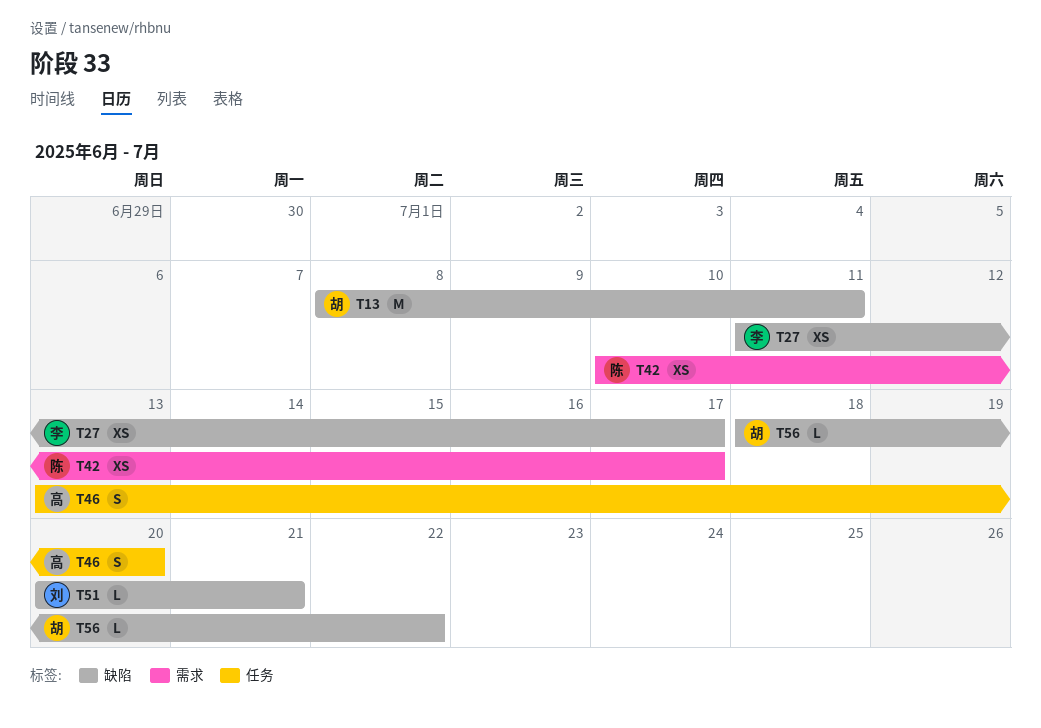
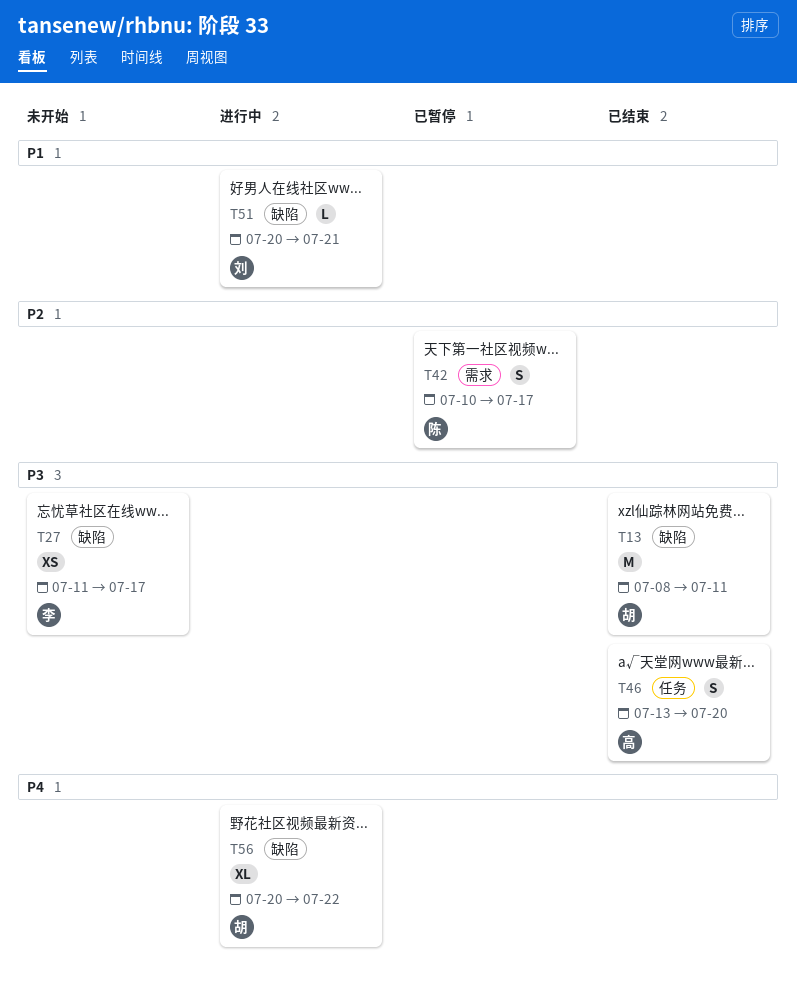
T42, estimate: XS -> S
T56, estimate: L -> XL
T56, start: Jul 18 -> Jul 20

